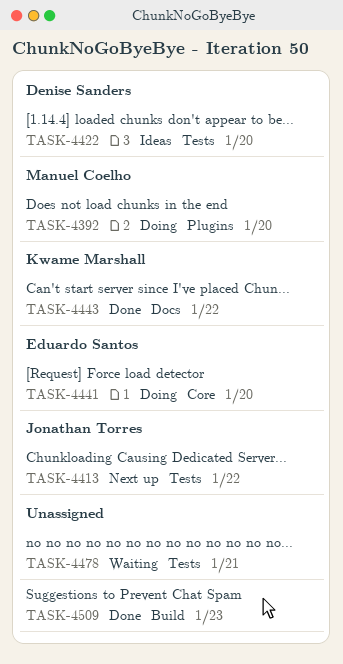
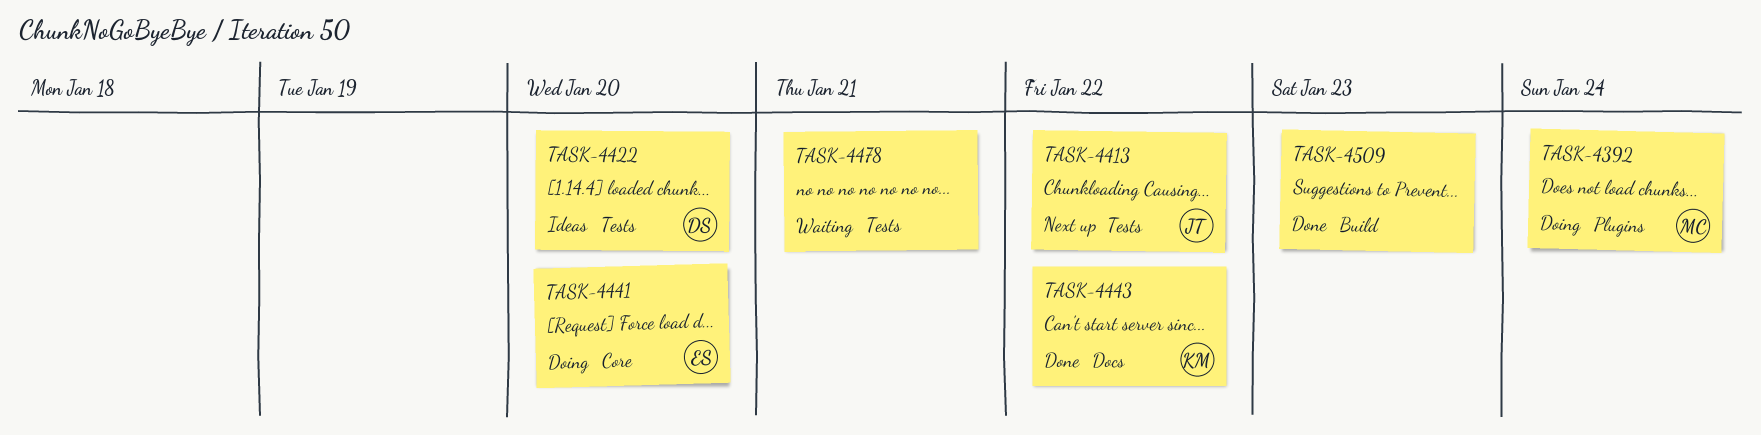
TASK-4392, due: Jan 20 -> Jan 24

